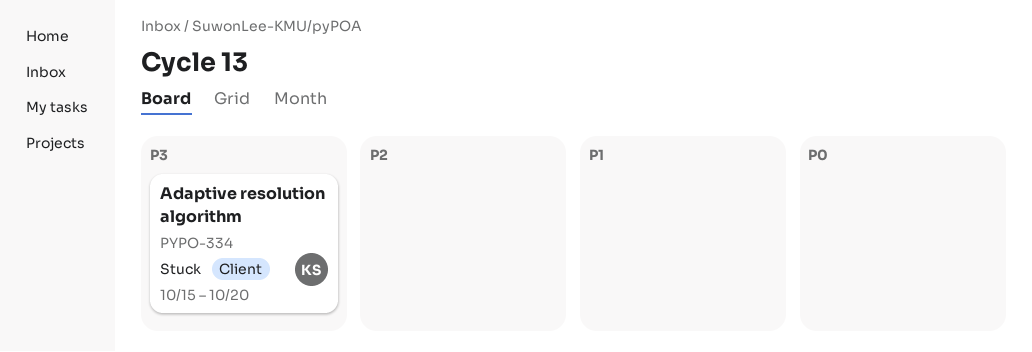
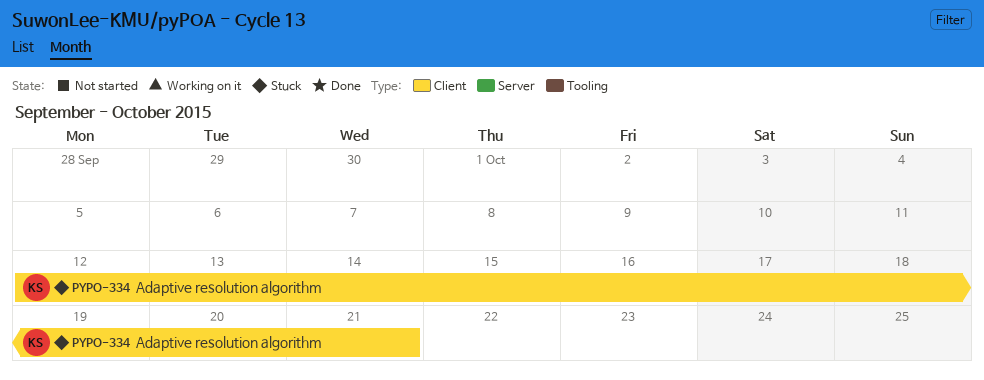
PYPO-334, start: Oct 15 -> Oct 12
PYPO-334, due: Oct 20 -> Oct 21

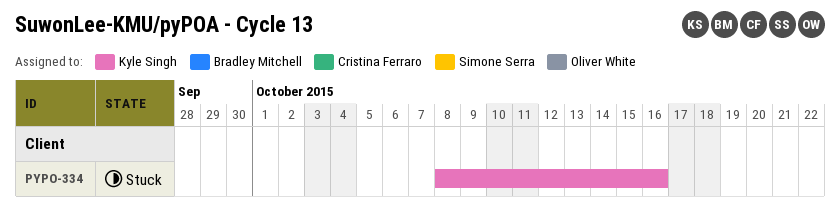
PYPO-334, start: Oct 12 -> Oct 8
PYPO-334, due: Oct 21 -> Oct 16

